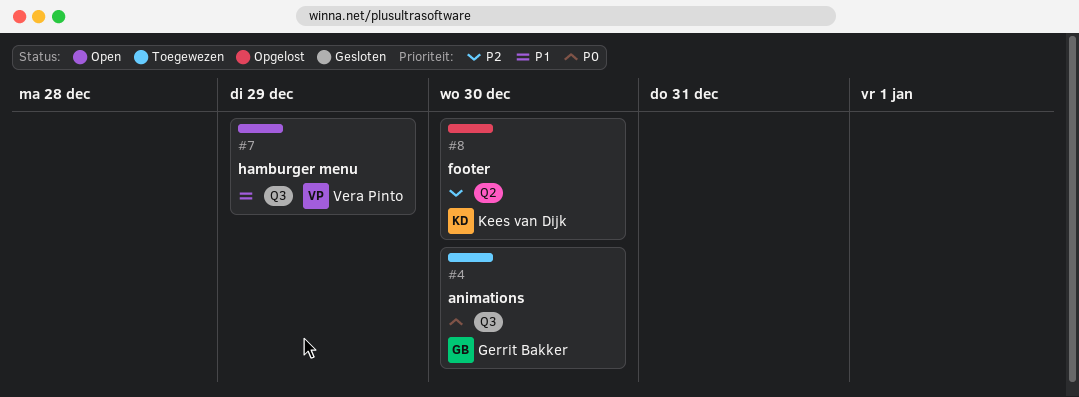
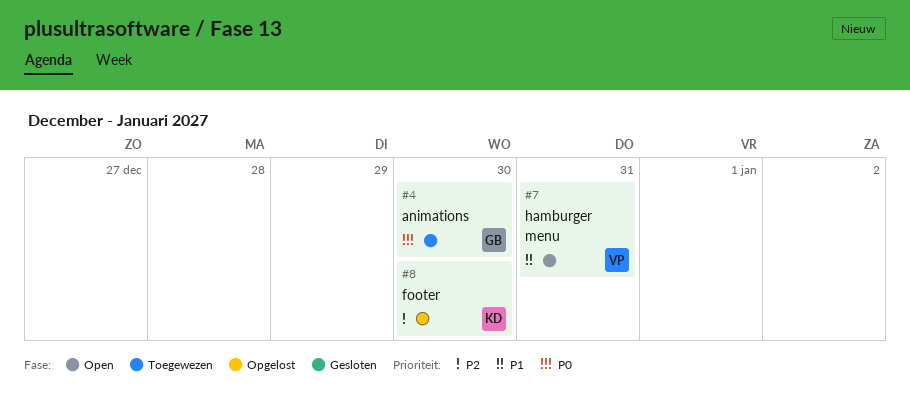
#7, due: Dec 29 -> Dec 31

